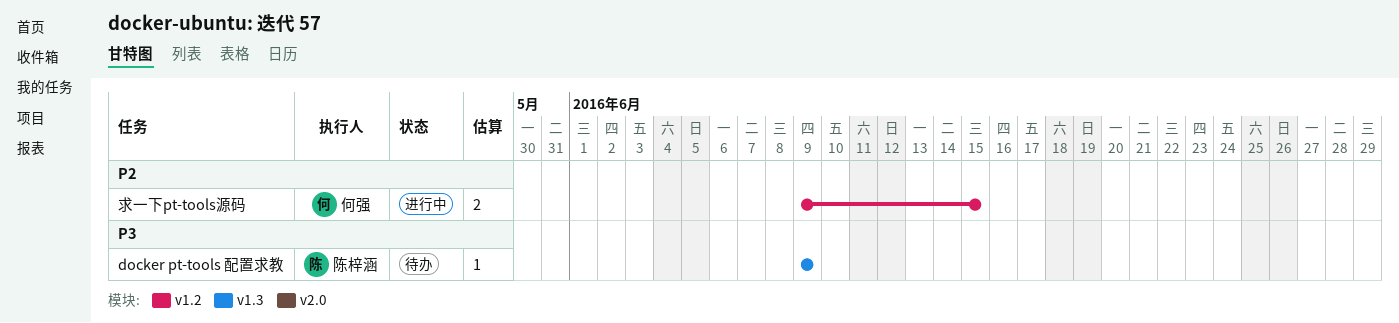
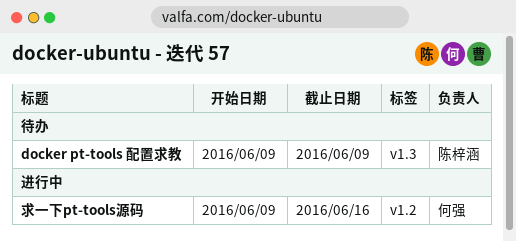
求一下pt-tools源码, due: Jun 15 -> Jun 16

